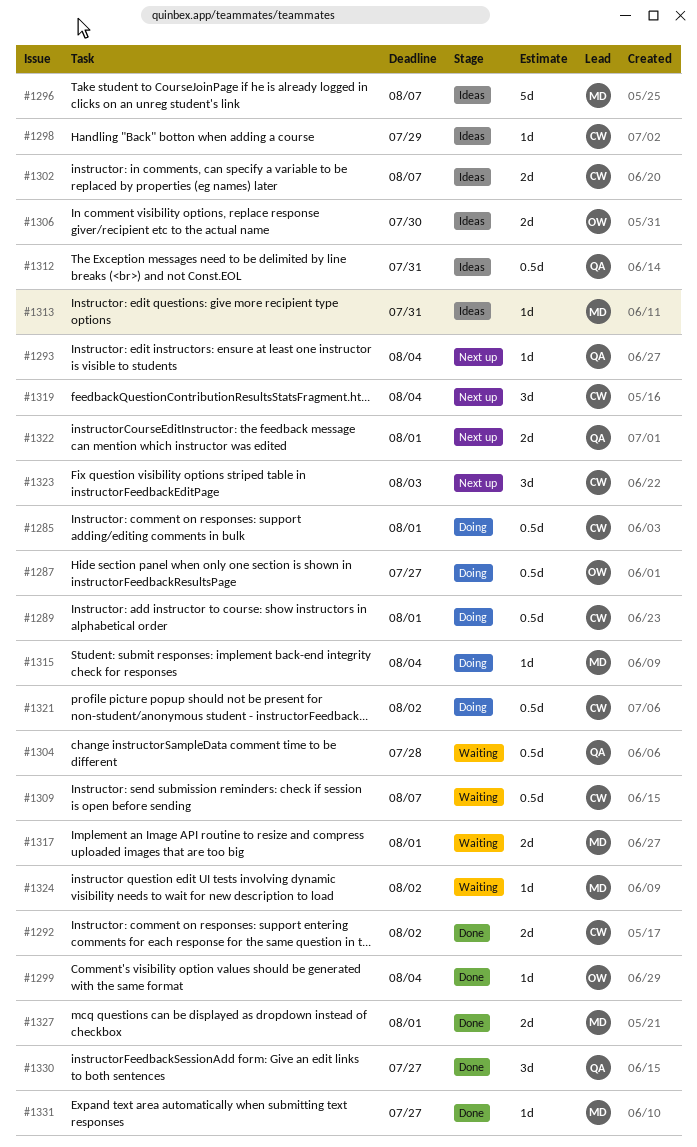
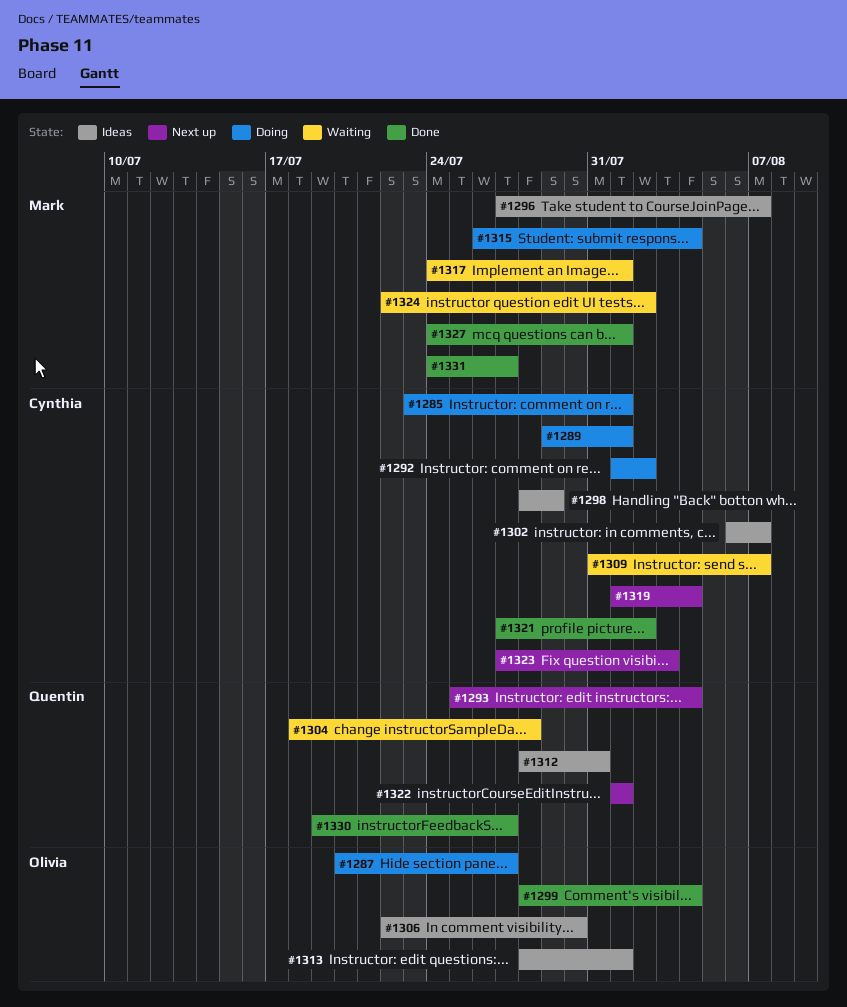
#1292, status: Done -> Doing
#1313, owner: Mark -> Olivia
#1313, due: Jul 31 -> Aug 1
#1321, status: Doing -> Done

